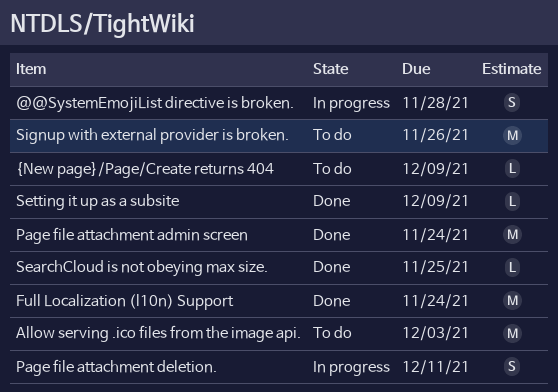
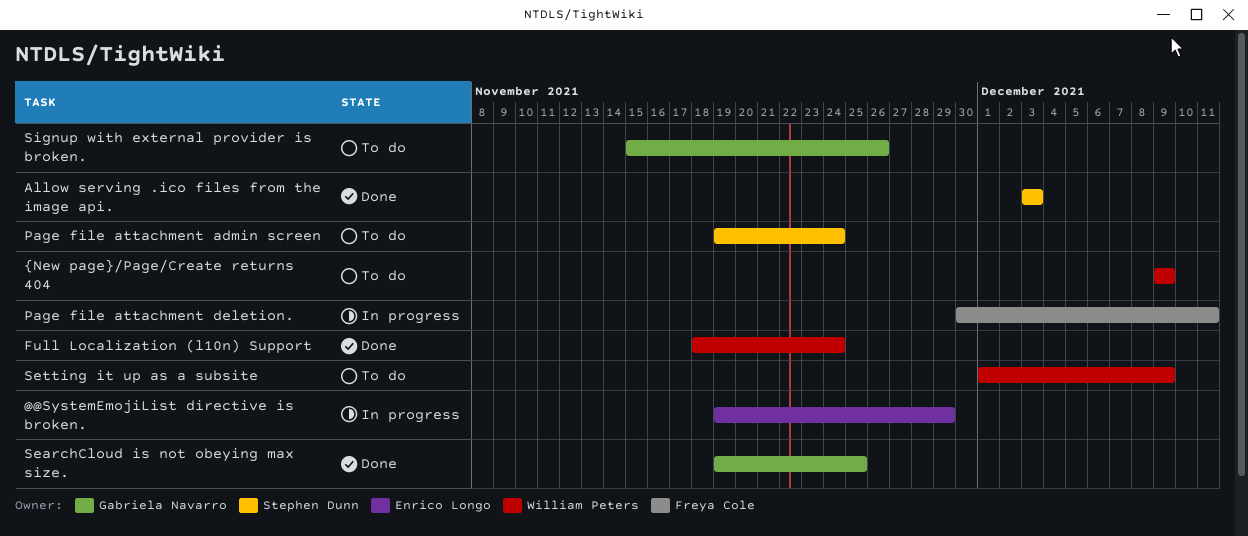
@@SystemEmojiList directive is broken., due: Nov 28 -> Nov 29
Allow serving .ico files from the image api., status: To do -> Done
Page file attachment admin screen, status: Done -> To do
Setting it up as a subsite, status: Done -> To do

